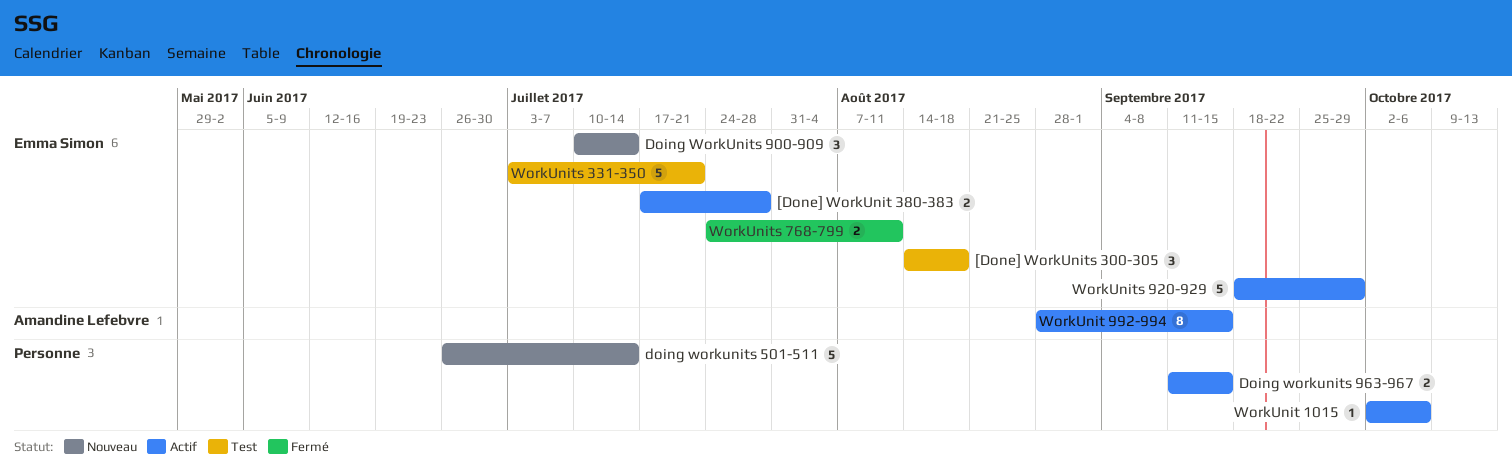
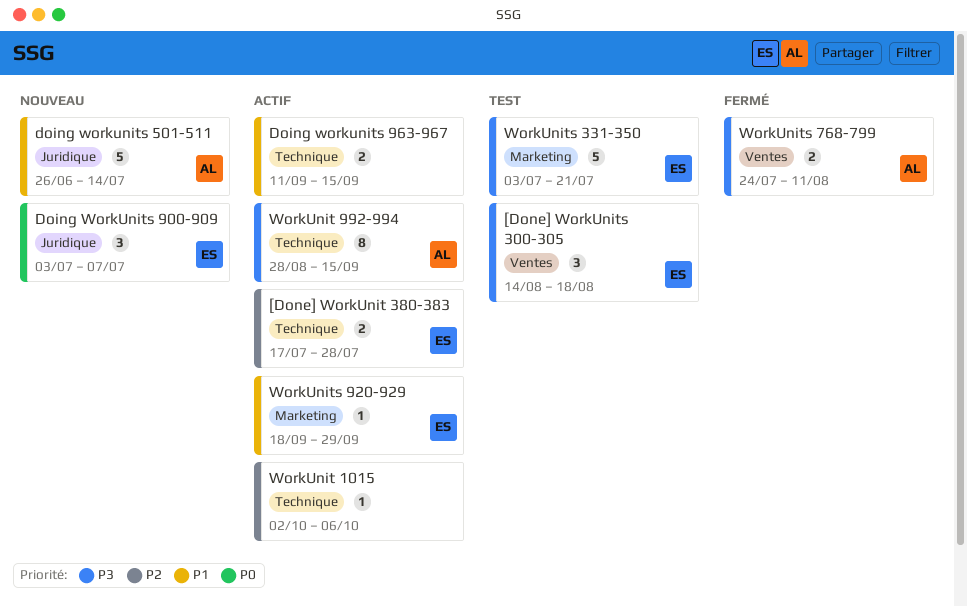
doing workunits 501-511, owner: none -> Amandine Lefebvre
Doing WorkUnits 900-909, start: Jul 10 -> Jul 3
Doing WorkUnits 900-909, due: Jul 14 -> Jul 7
WorkUnits 768-799, owner: Emma Simon -> Amandine Lefebvre
WorkUnits 920-929, estimate: 5 -> 1

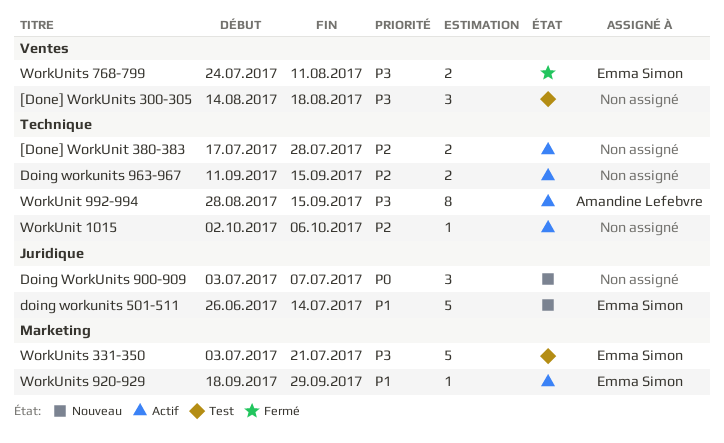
[Done] WorkUnit 380-383, owner: Emma Simon -> none
[Done] WorkUnits 300-305, owner: Emma Simon -> none
doing workunits 501-511, owner: Amandine Lefebvre -> Emma Simon
Doing WorkUnits 900-909, owner: Emma Simon -> none
Doing workunits 963-967, priority: P1 -> P2
WorkUnits 768-799, owner: Amandine Lefebvre -> Emma Simon

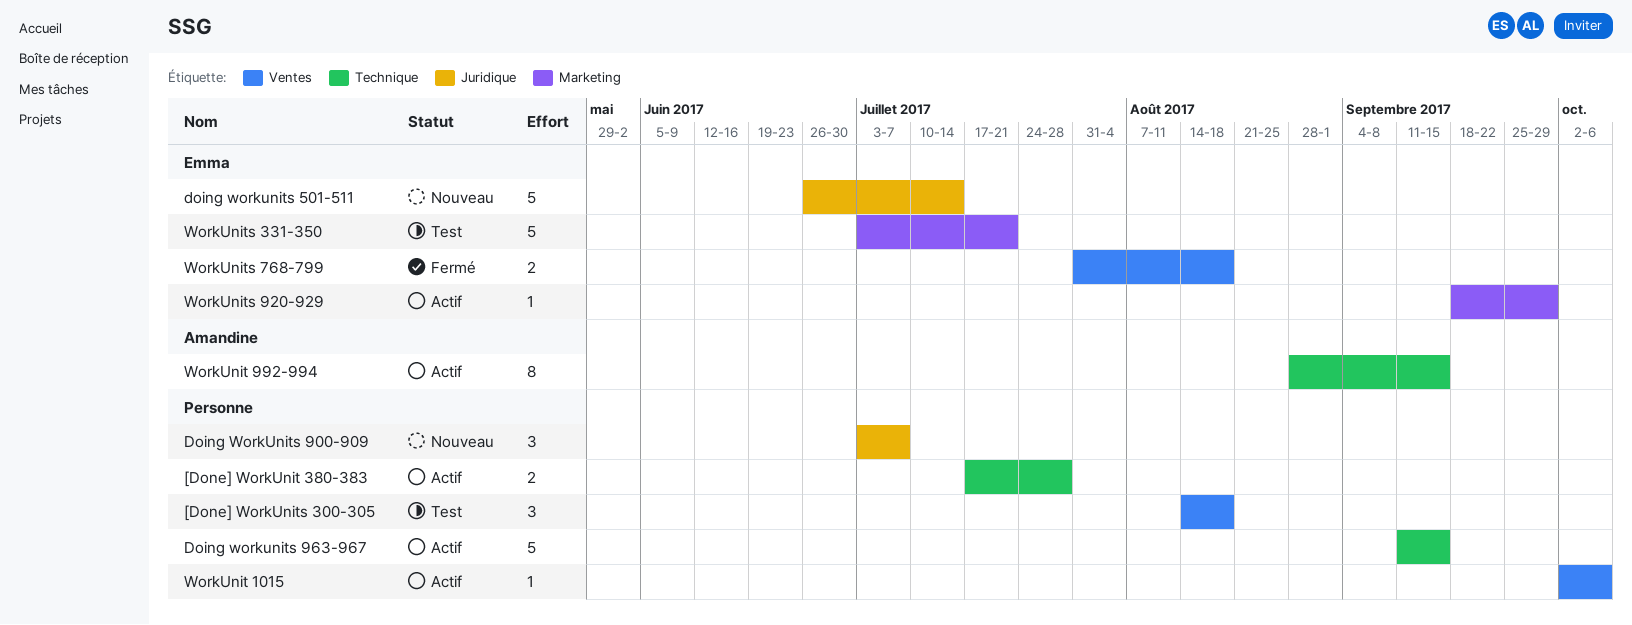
Doing workunits 963-967, estimate: 2 -> 5
WorkUnit 1015, label: Technique -> Ventes
WorkUnits 768-799, start: Jul 24 -> Jul 31
WorkUnits 768-799, due: Aug 11 -> Aug 18

